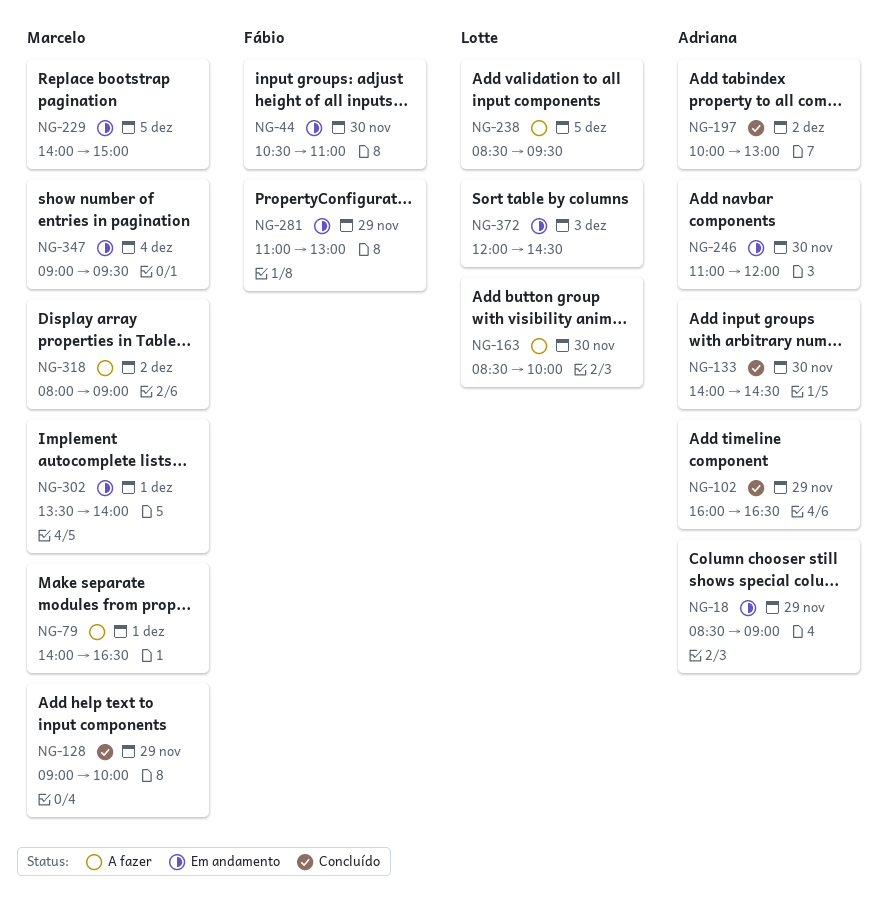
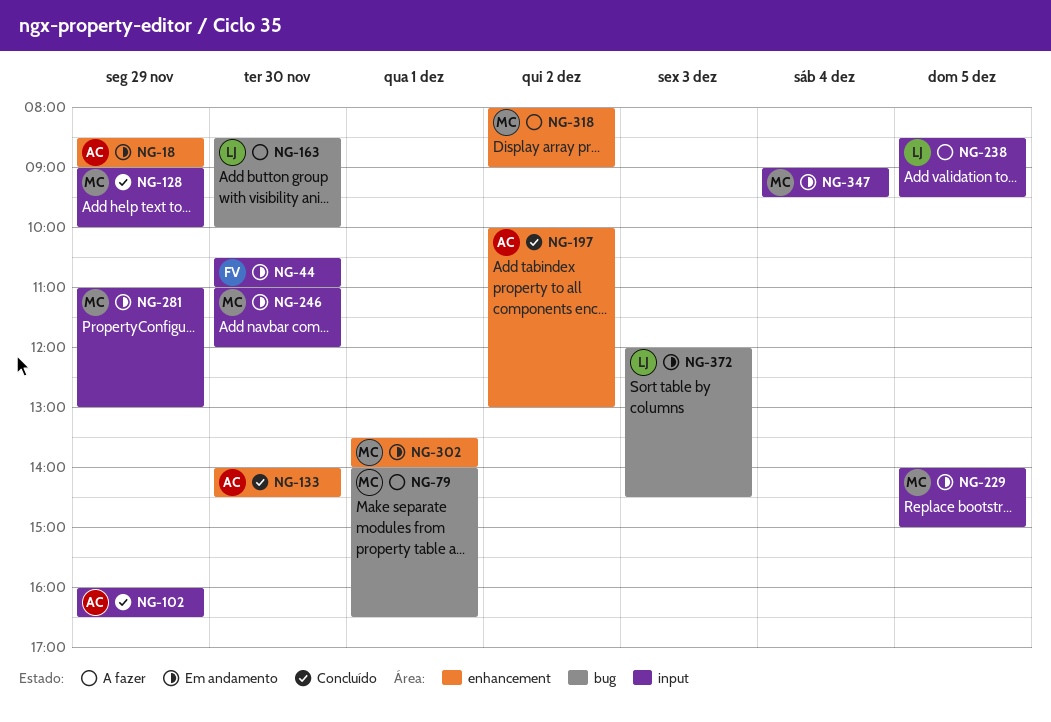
NG-246, owner: Adriana -> Marcelo
NG-281, owner: Fábio -> Marcelo

